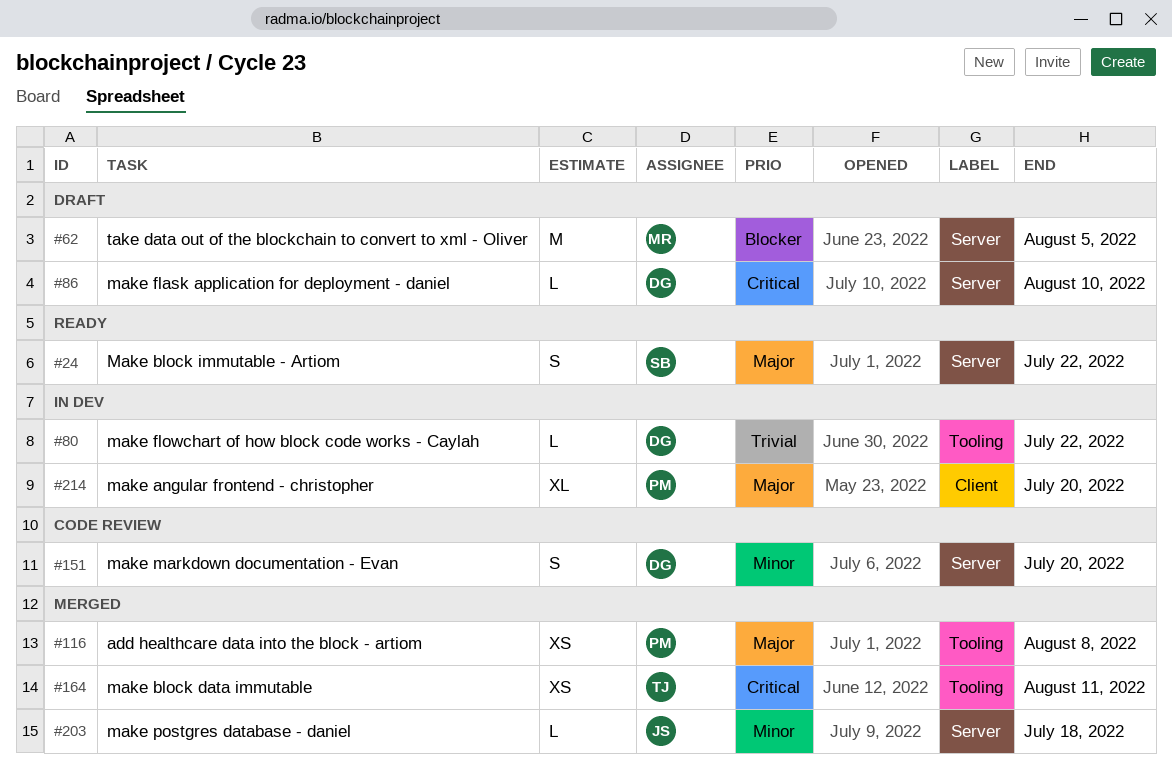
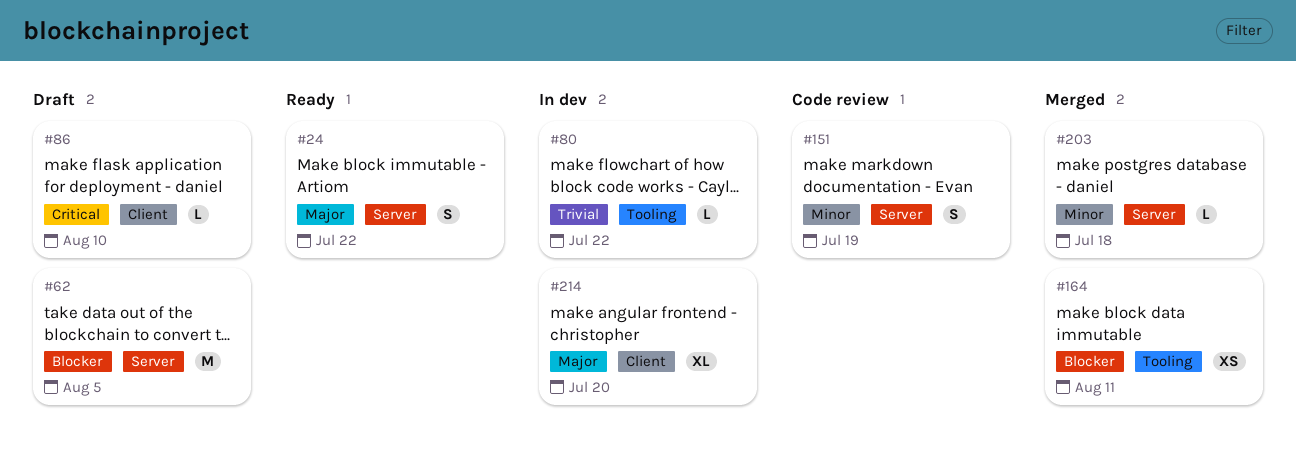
#86, label: Server -> Client
#116: present -> none
#151, due: Jul 20 -> Jul 19
#164, priority: Critical -> Blocker

